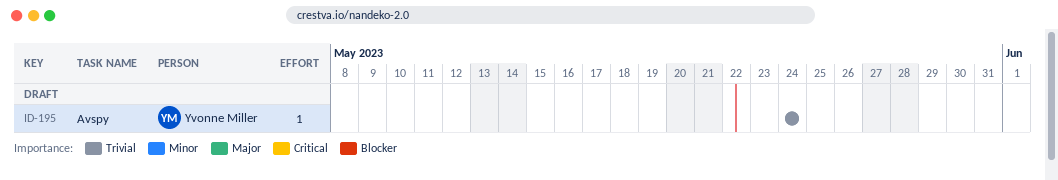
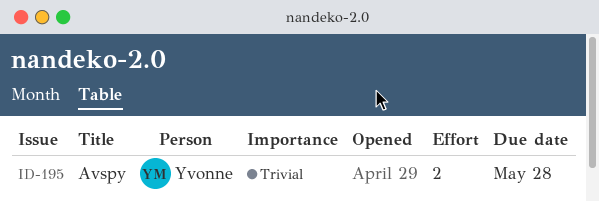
ID-195, estimate: 1 -> 2
ID-195, due: May 24 -> May 28

